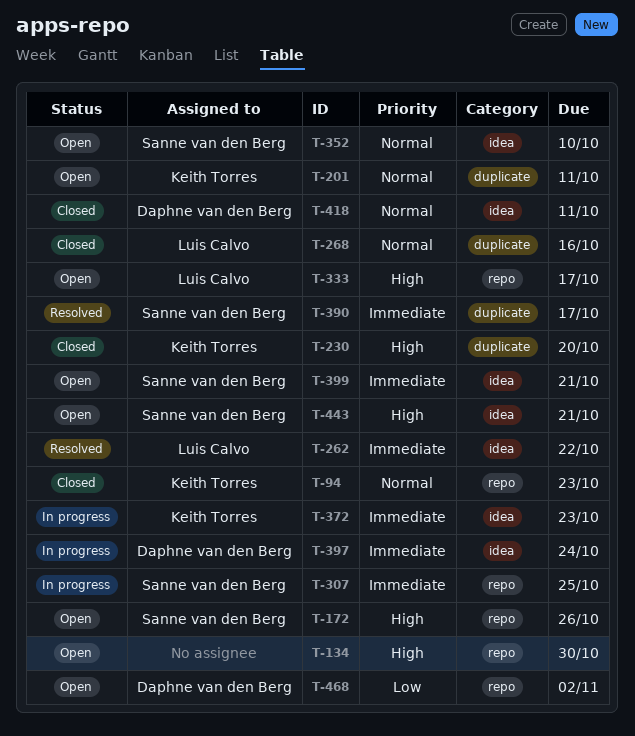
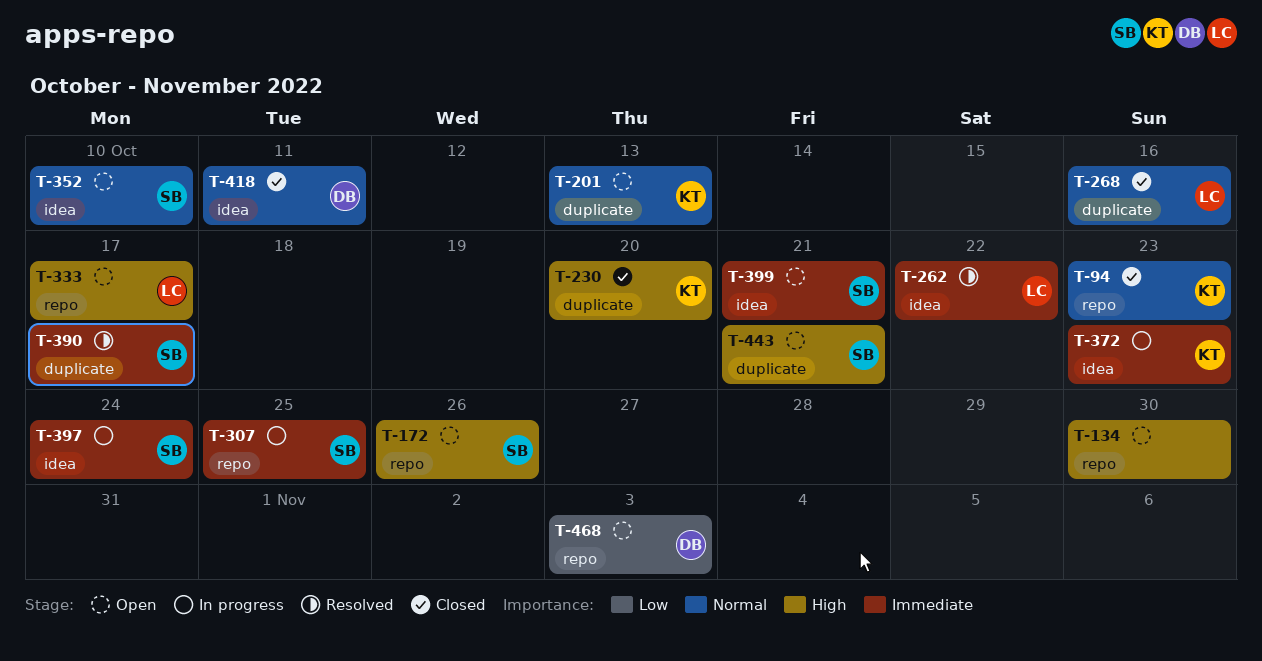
T-201, due: Oct 11 -> Oct 13
T-397, owner: Daphne van den Berg -> Sanne van den Berg
T-443, label: idea -> duplicate
T-468, due: Nov 2 -> Nov 3

